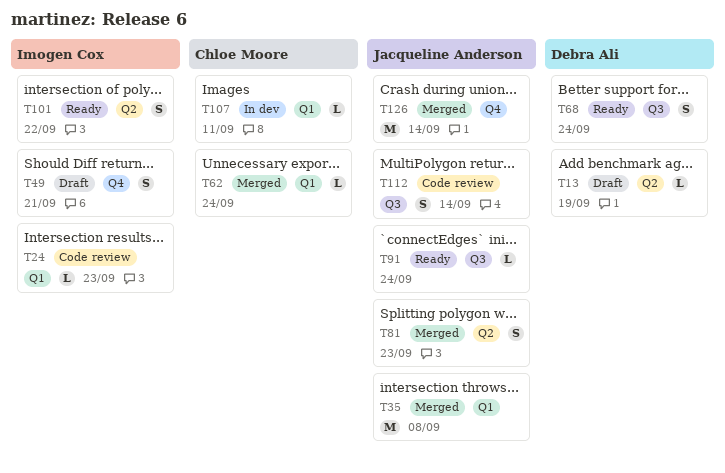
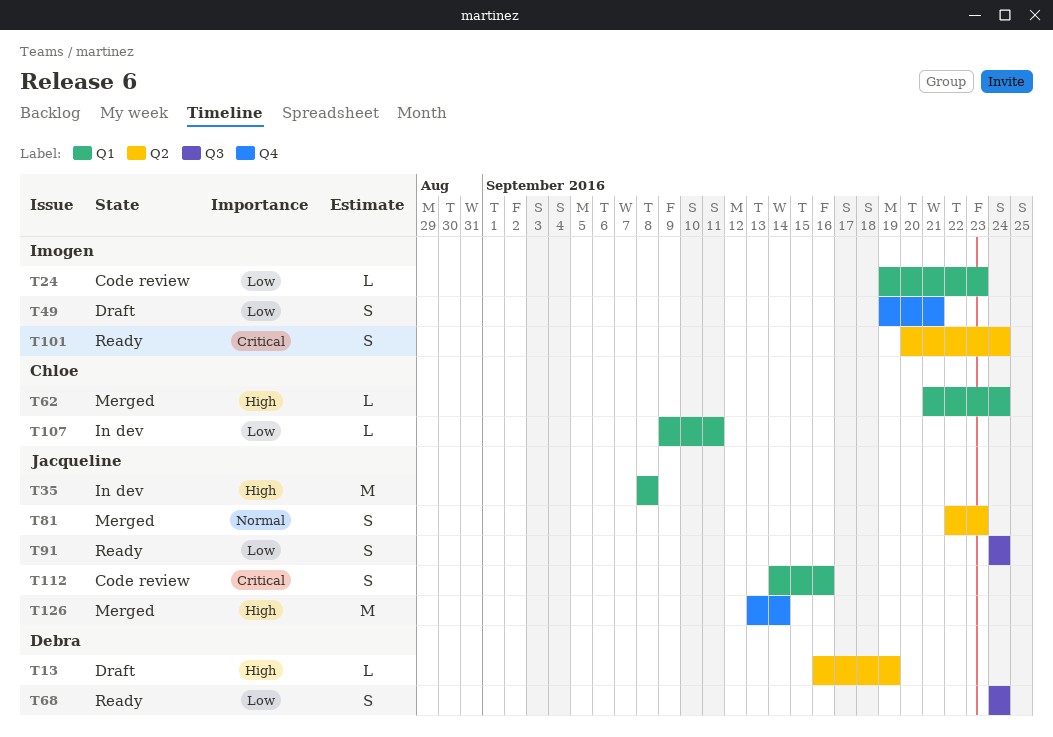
T35, status: Merged -> In dev
T91, estimate: L -> S
T101, due: Sep 22 -> Sep 24
T112, label: Q3 -> Q1
T112, due: Sep 14 -> Sep 16

